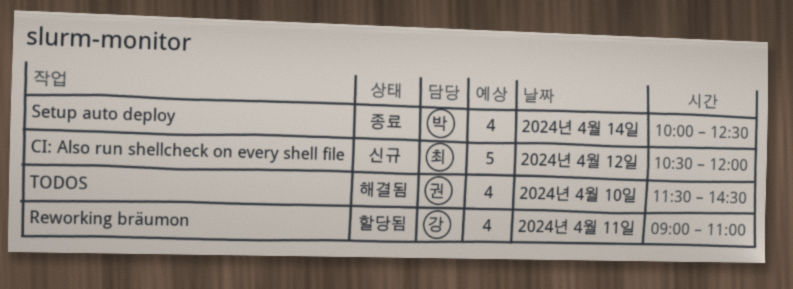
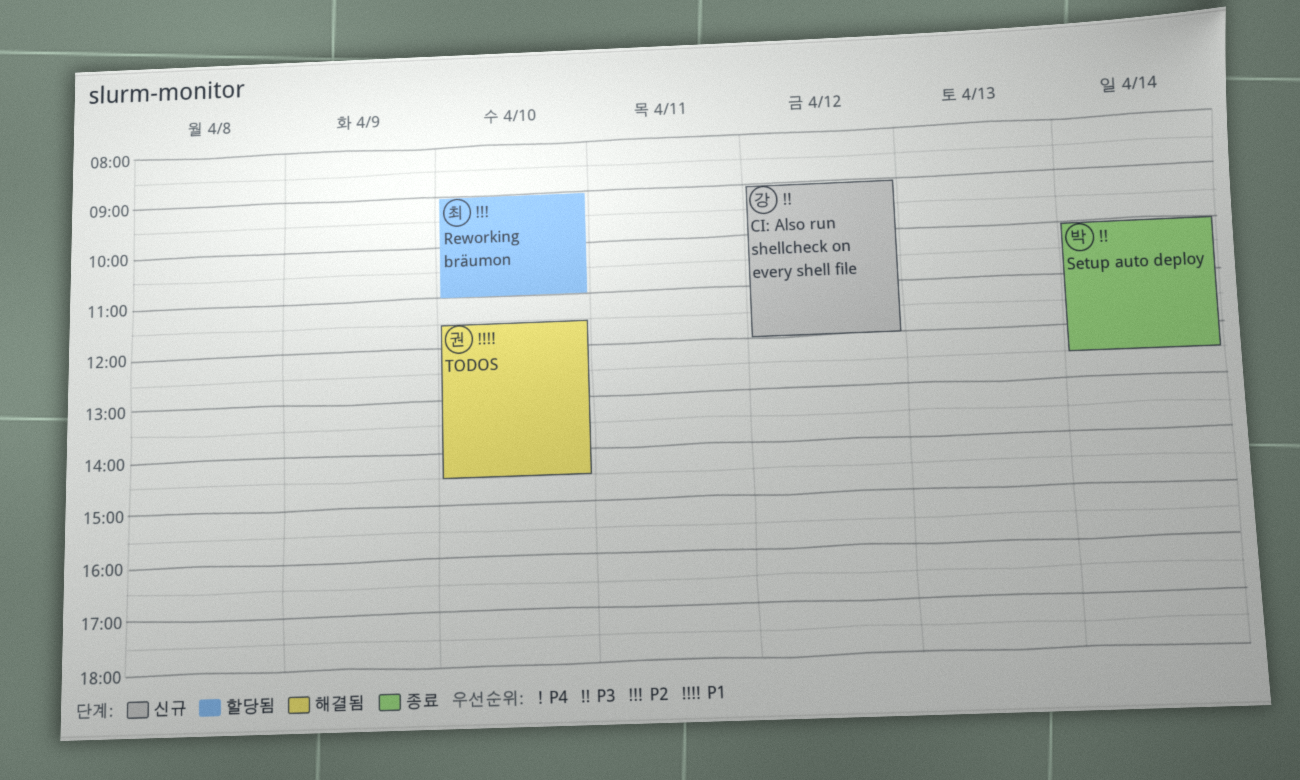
CI: Also run shellcheck on every shell file, owner: 최 -> 강
CI: Also run shellcheck on every shell file, begins: 10:30 -> 09:00
Reworking bräumon, owner: 강 -> 최
Reworking bräumon, day: Apr 11 -> Apr 10

